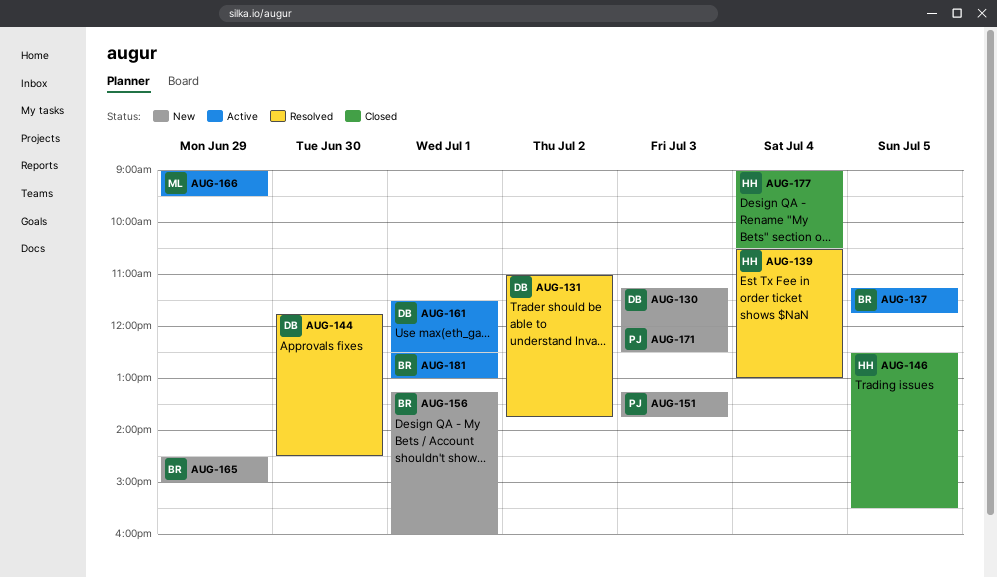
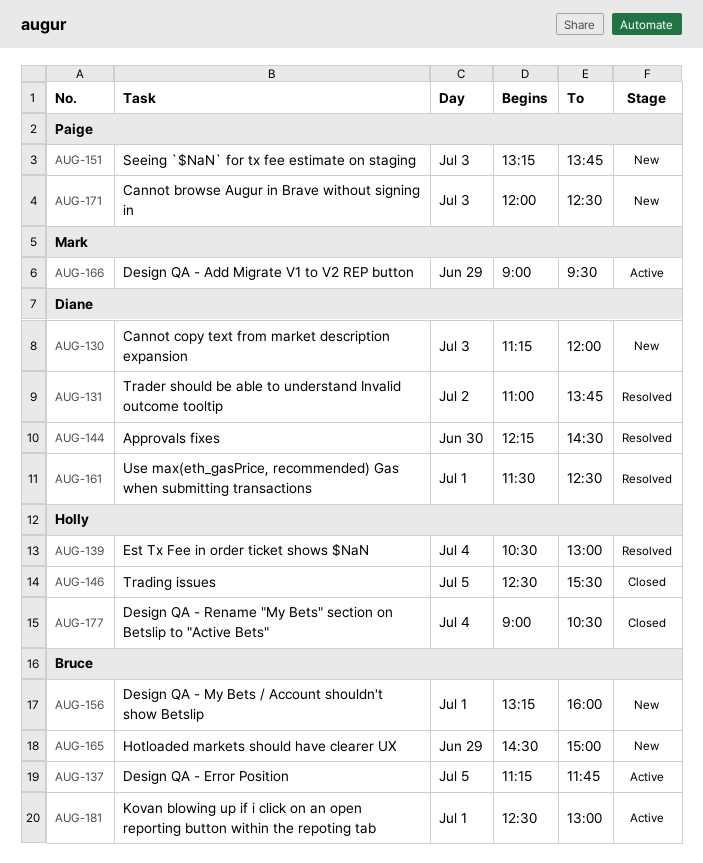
AUG-144, begins: 11:45 -> 12:15
AUG-161, status: Active -> Resolved

